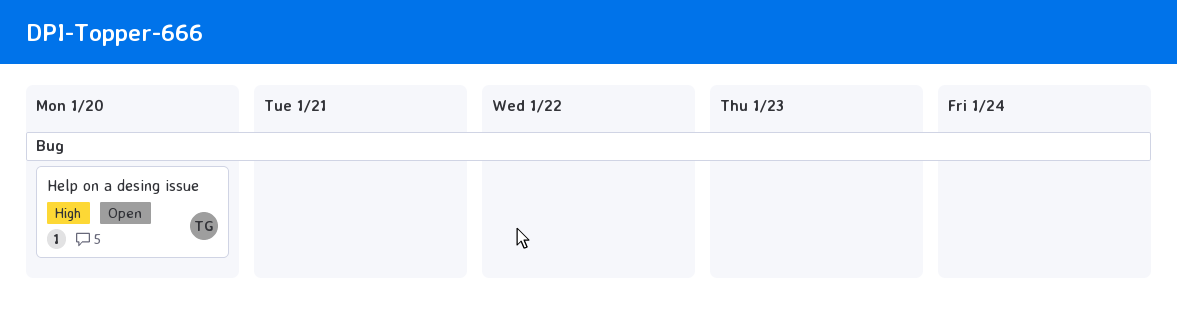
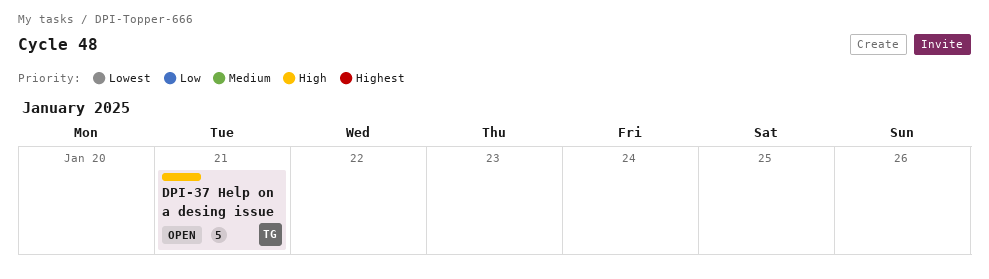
Help on a desing issue, estimate: 1 -> 5
Help on a desing issue, due: Jan 20 -> Jan 21

